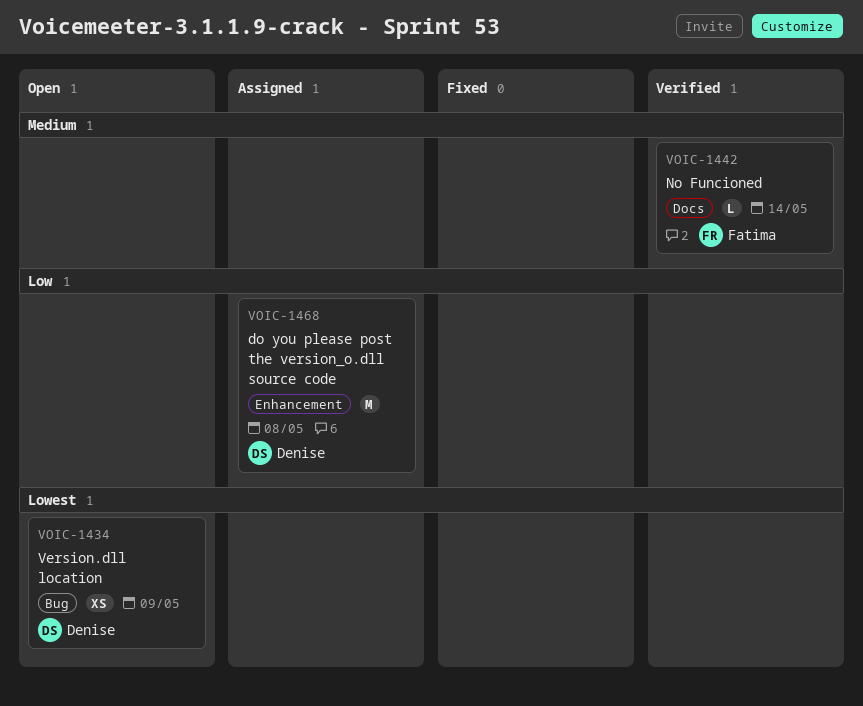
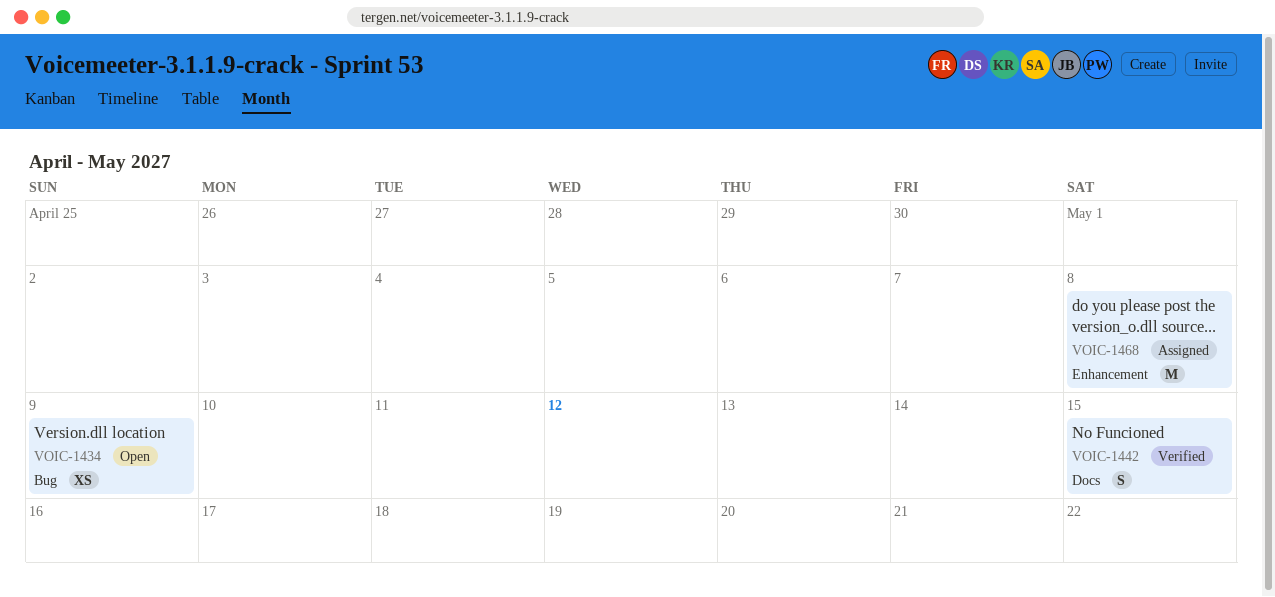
VOIC-1442, estimate: L -> S
VOIC-1442, due: May 14 -> May 15

